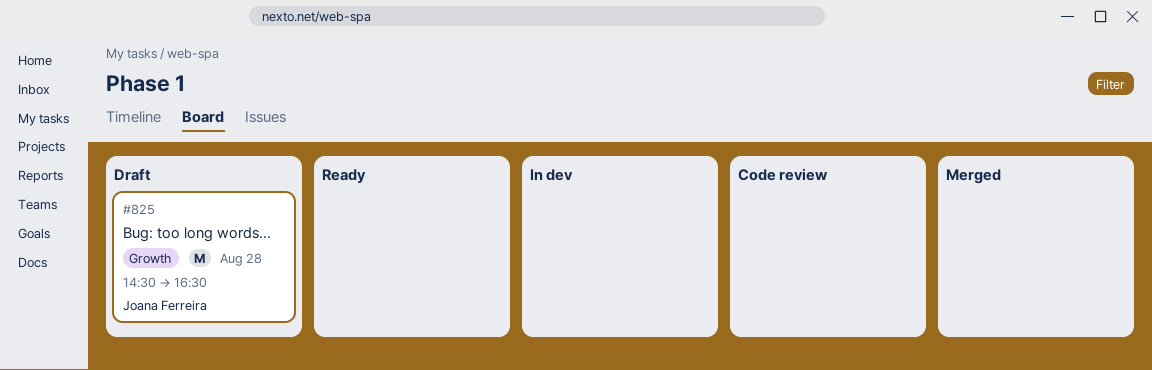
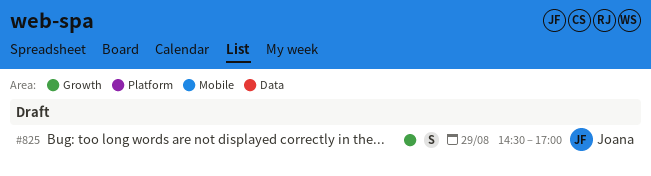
#825, estimate: M -> S
#825, day: Aug 28 -> Aug 29
#825, ends: 16:30 -> 17:00

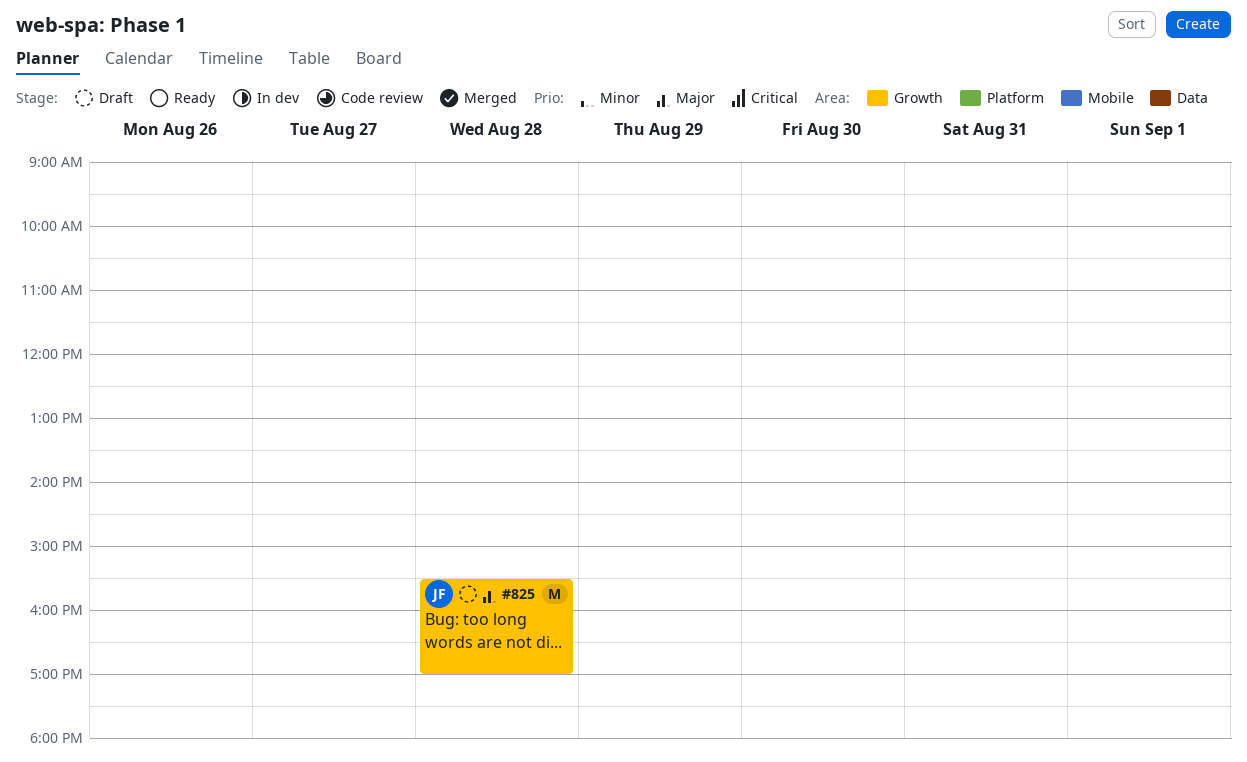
#825, estimate: S -> M
#825, day: Aug 29 -> Aug 28
#825, begins: 14:30 -> 15:30

